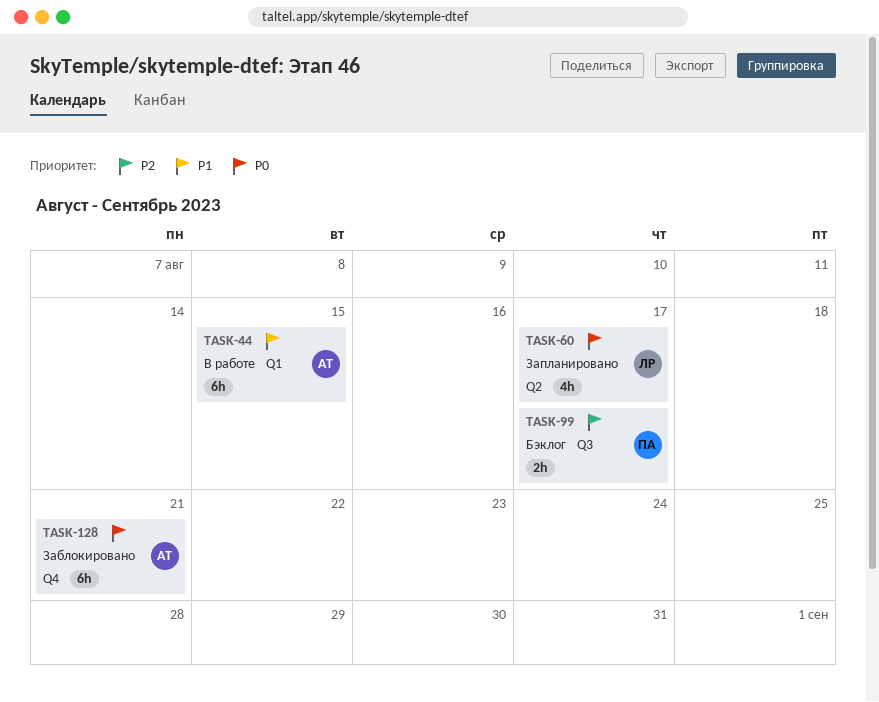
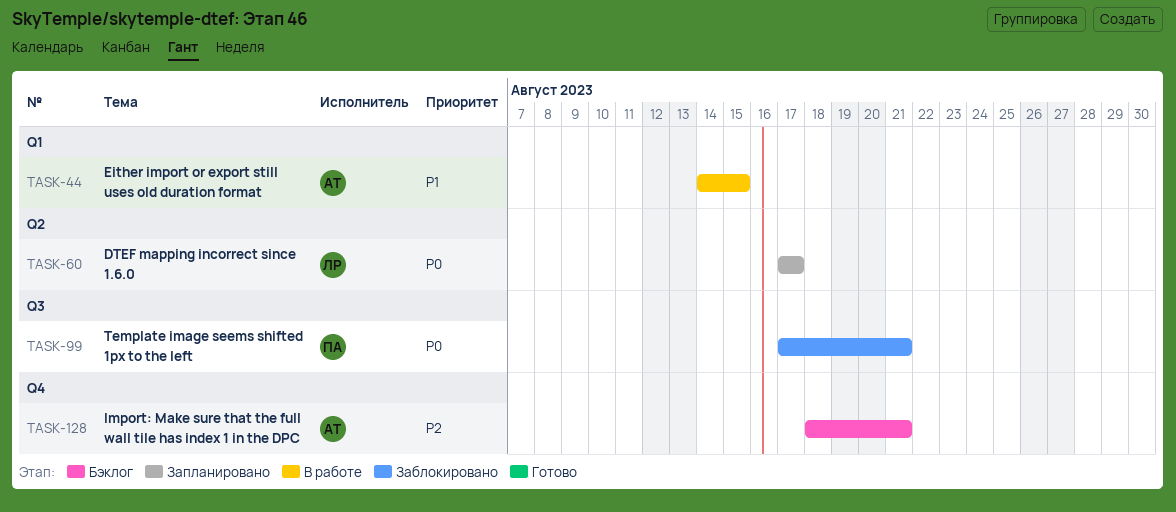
TASK-99, status: Бэклог -> Заблокировано
TASK-99, priority: P2 -> P0
TASK-99, due: Aug 17 -> Aug 21
TASK-128, status: Заблокировано -> Бэклог
TASK-128, priority: P0 -> P2

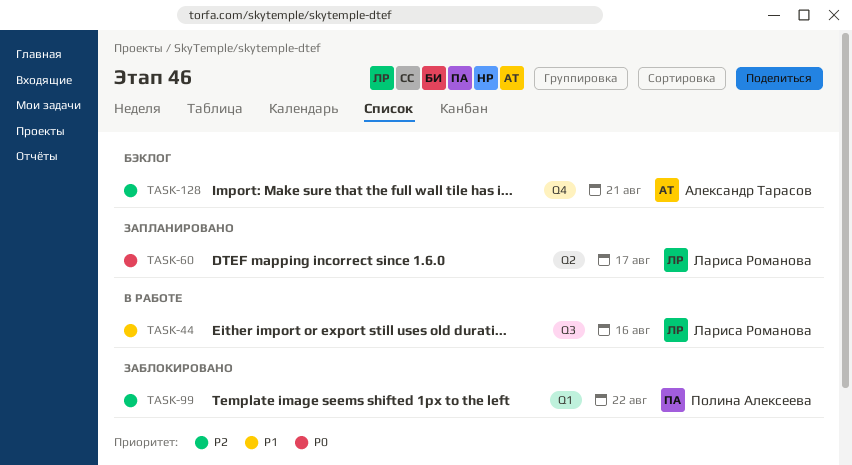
TASK-44, owner: Александр Тарасов -> Лариса Романова
TASK-44, label: Q1 -> Q3
TASK-44, due: Aug 15 -> Aug 16
TASK-99, priority: P0 -> P2
TASK-99, label: Q3 -> Q1
TASK-99, due: Aug 21 -> Aug 22

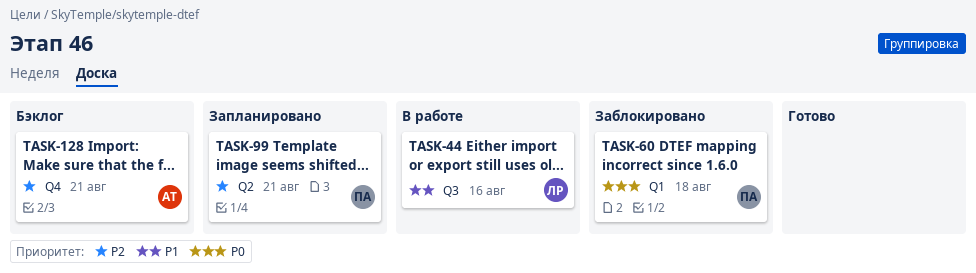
TASK-60, status: Запланировано -> Заблокировано
TASK-60, owner: Лариса Романова -> Полина Алексеева
TASK-60, label: Q2 -> Q1
TASK-60, due: Aug 17 -> Aug 18
TASK-99, status: Заблокировано -> Запланировано
TASK-99, label: Q1 -> Q2
TASK-99, due: Aug 22 -> Aug 21

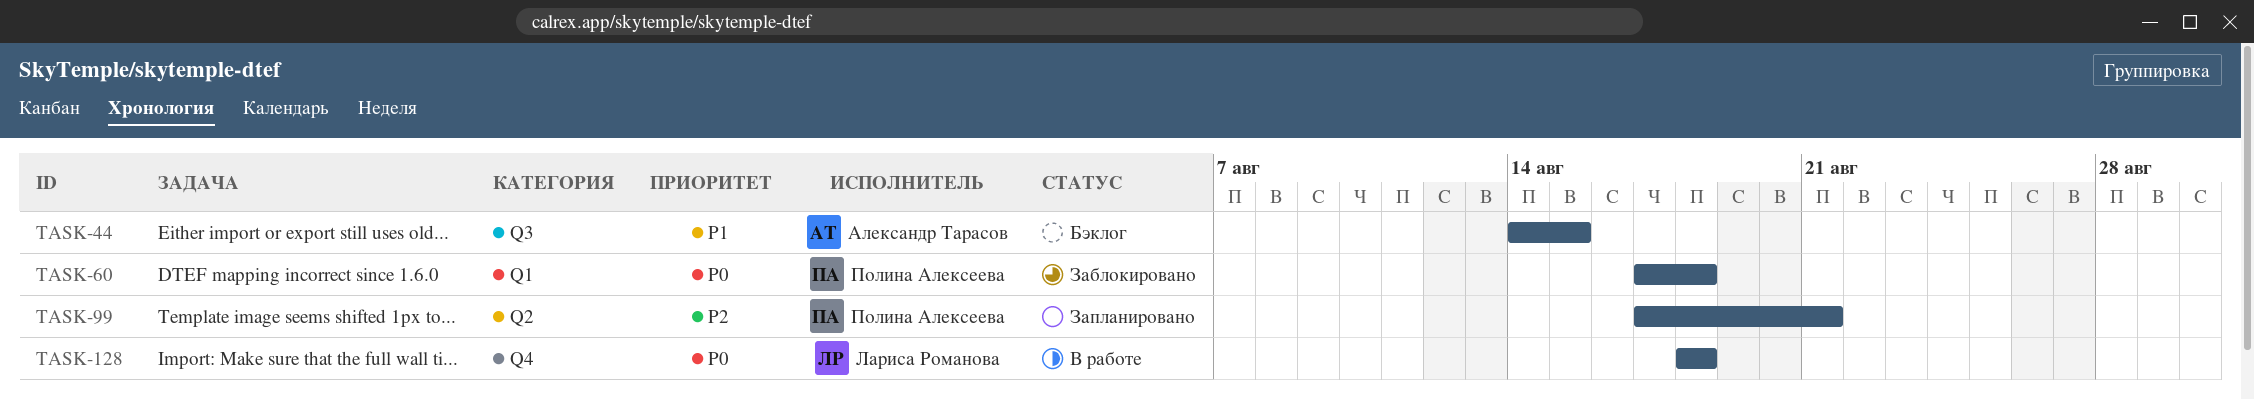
TASK-44, status: В работе -> Бэклог
TASK-44, owner: Лариса Романова -> Александр Тарасов
TASK-44, due: Aug 16 -> Aug 15
TASK-128, status: Бэклог -> В работе
TASK-128, owner: Александр Тарасов -> Лариса Романова
TASK-128, priority: P2 -> P0
TASK-128, due: Aug 21 -> Aug 18

